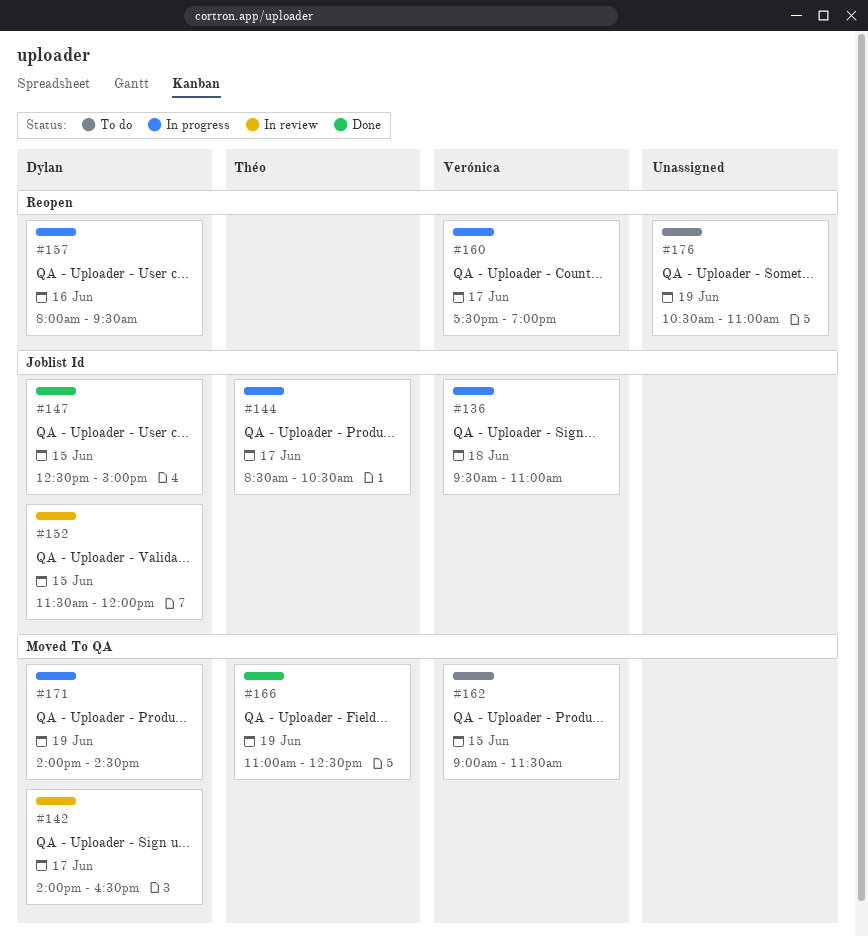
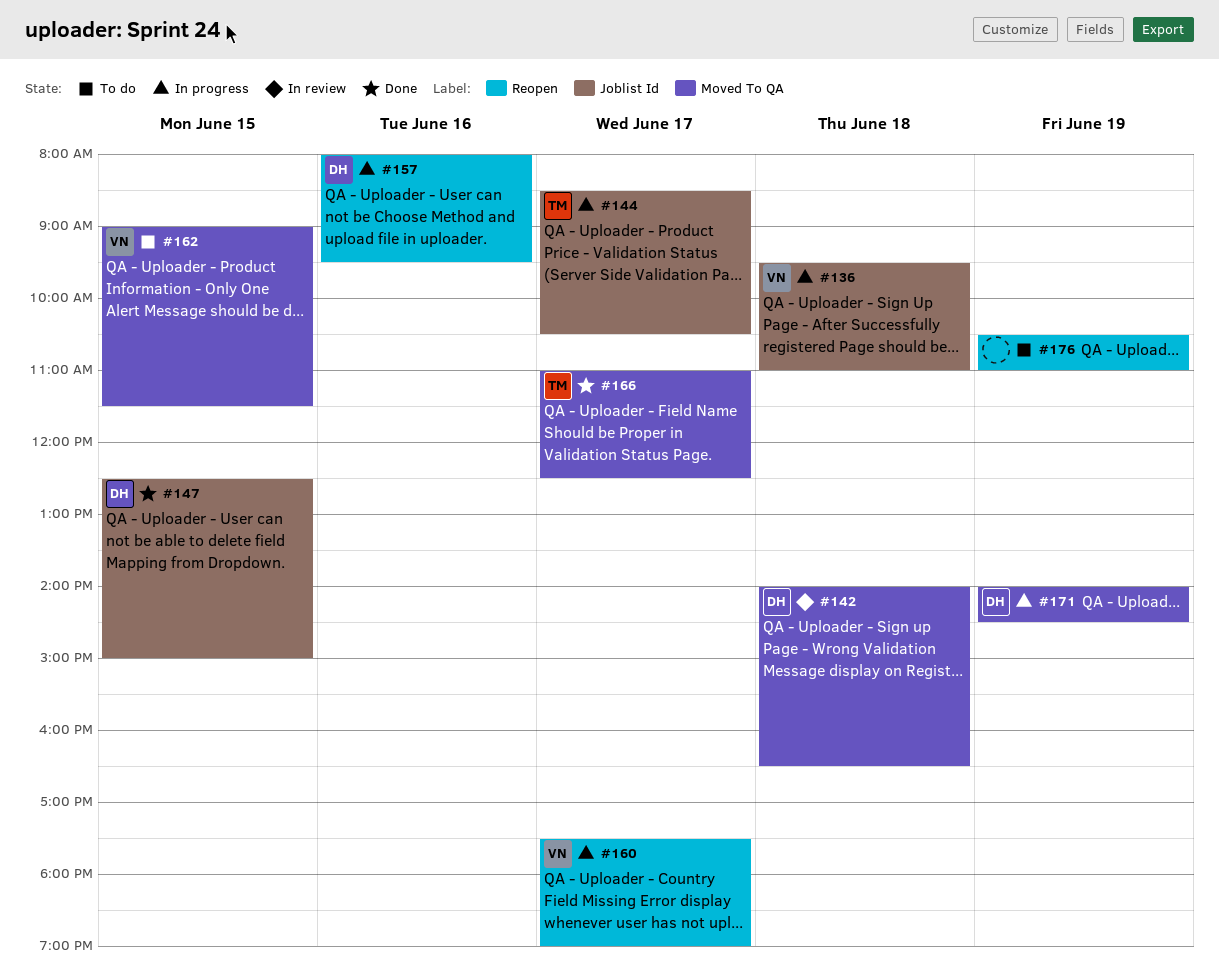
#142, day: Jun 17 -> Jun 18
#152: present -> none
#166, day: Jun 19 -> Jun 17

